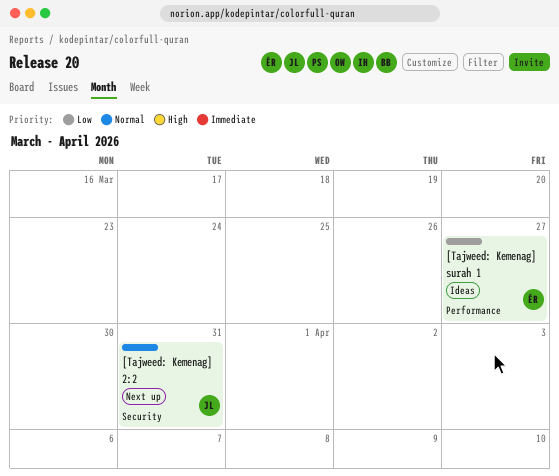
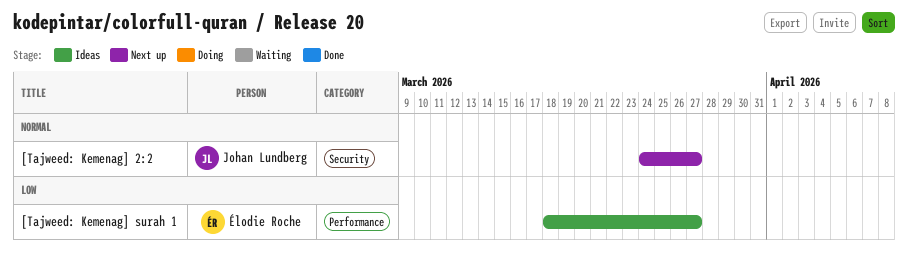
[Tajweed: Kemenag] 2:2, due: Mar 31 -> Mar 27

